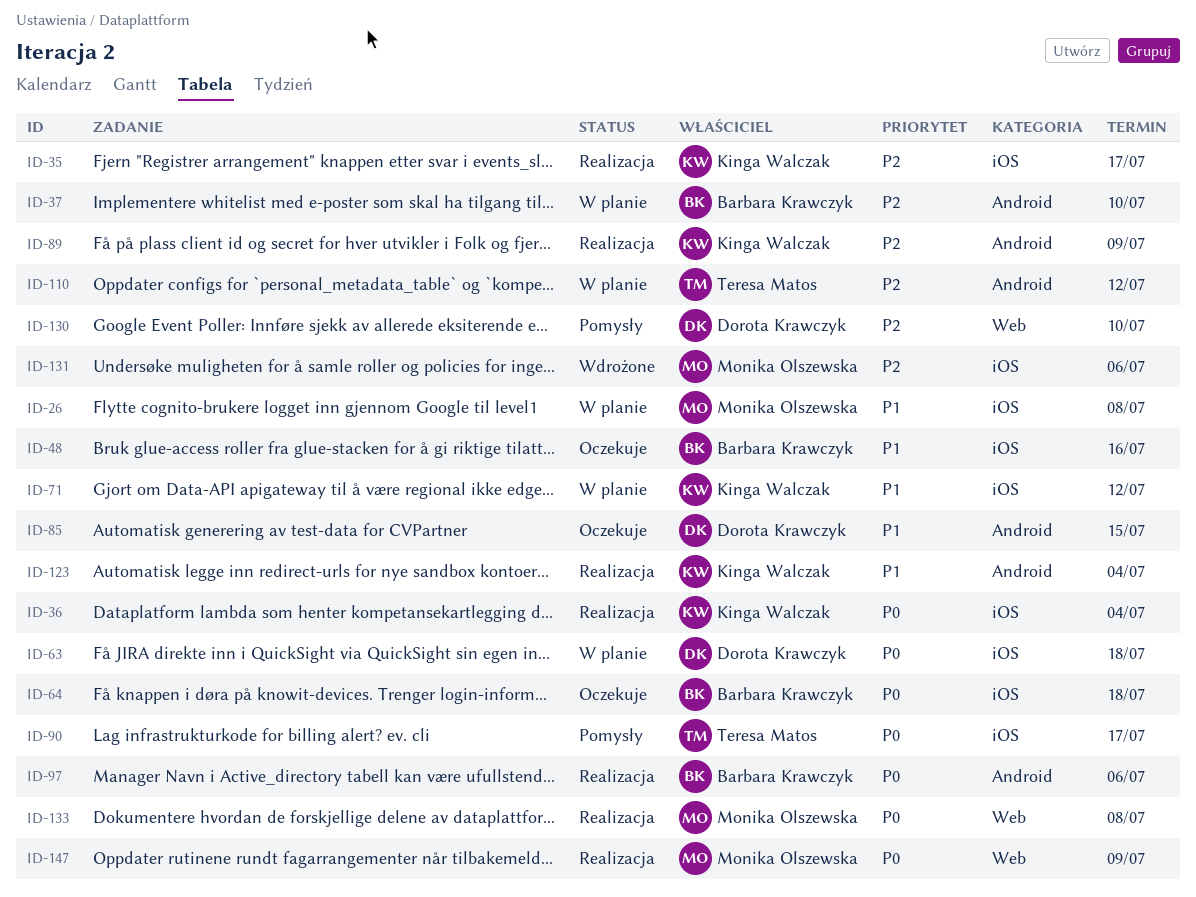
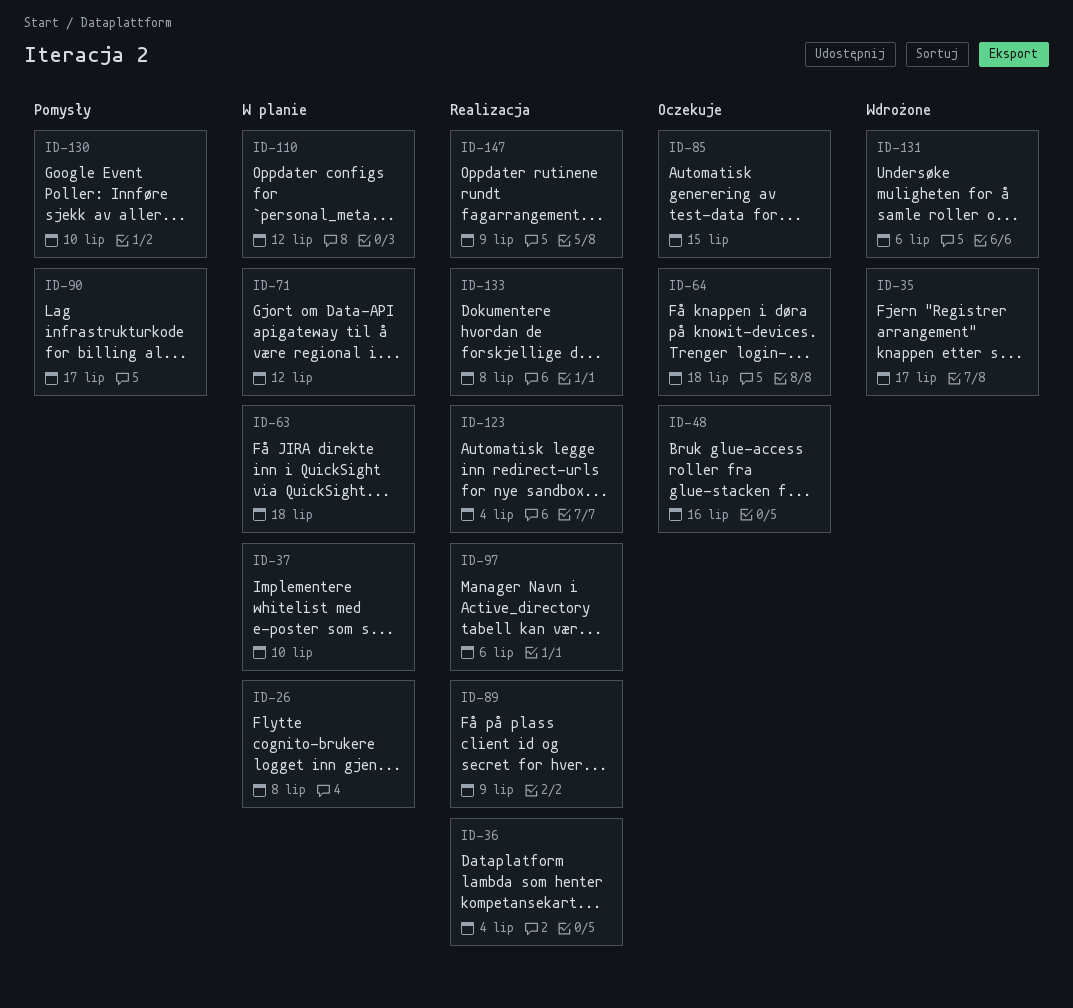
ID-35, status: Realizacja -> Wdrożone

